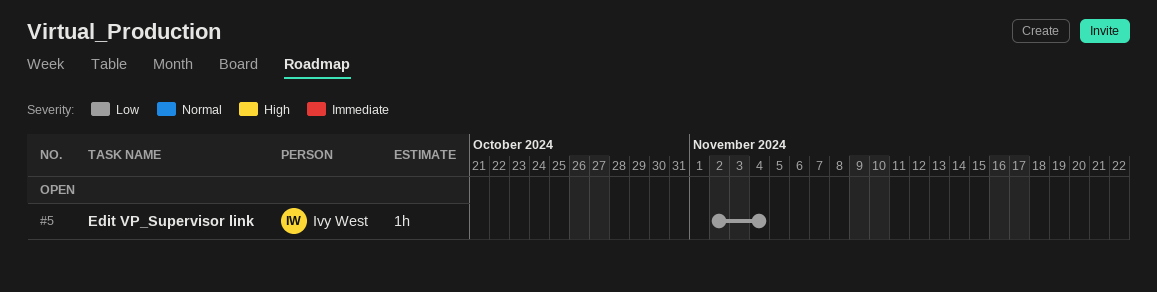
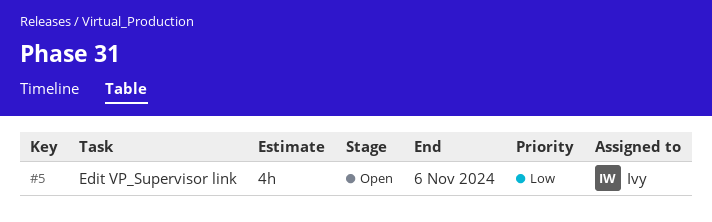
#5, estimate: 1h -> 4h
#5, due: Nov 4 -> Nov 6

